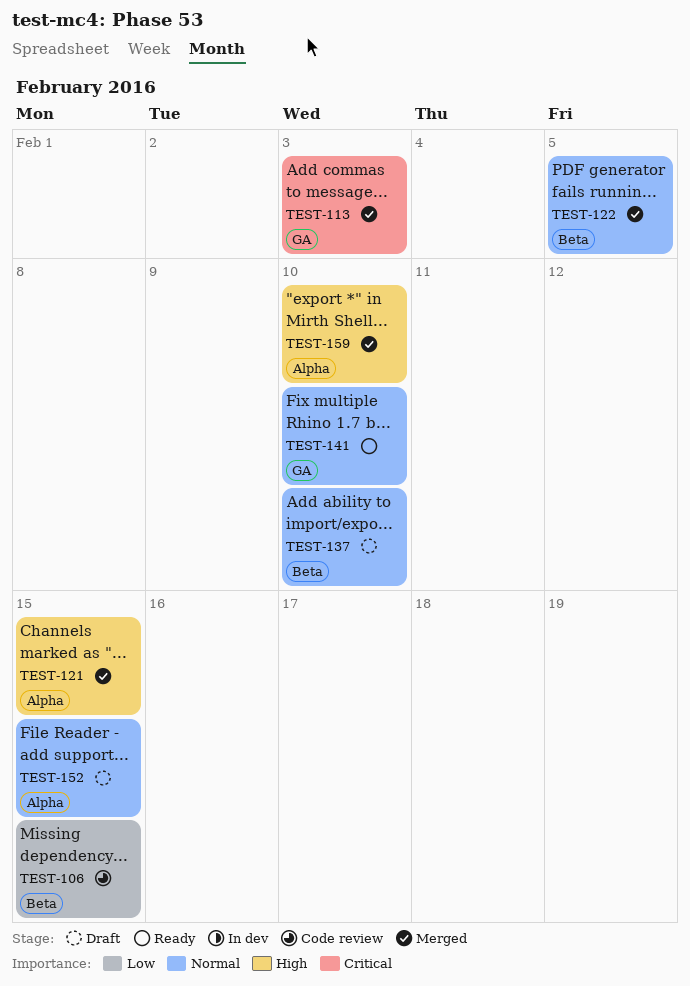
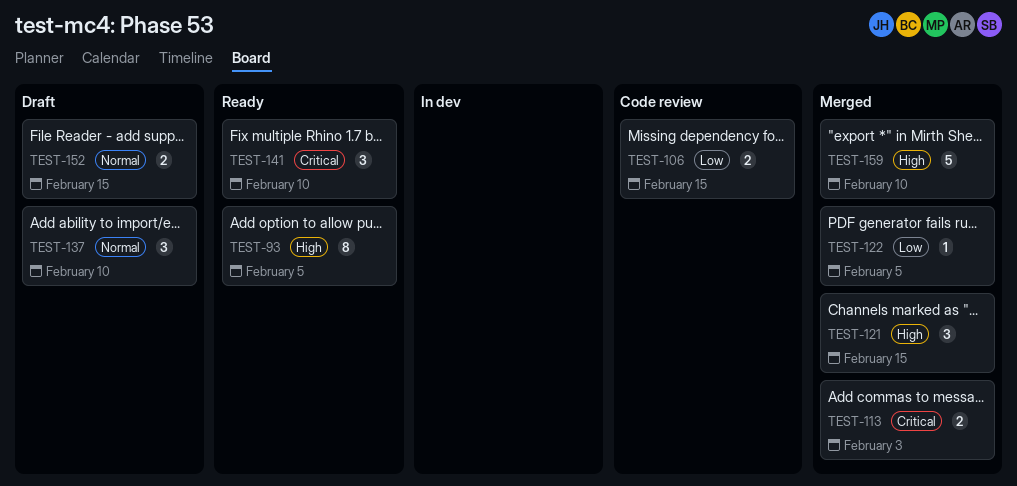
TEST-93: none -> present
TEST-122, priority: Normal -> Low
TEST-141, priority: Normal -> Critical

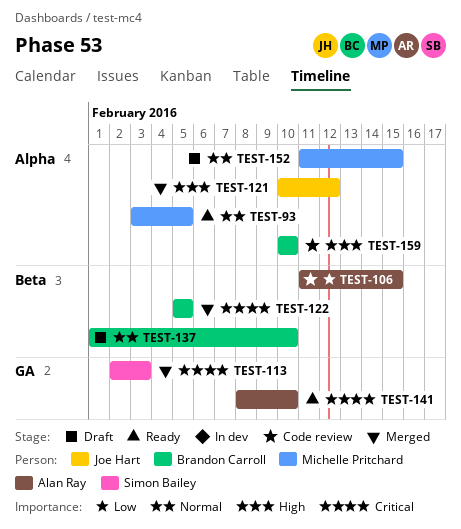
TEST-93, priority: High -> Normal
TEST-121, due: Feb 15 -> Feb 12
TEST-122, priority: Low -> Critical
TEST-159, status: Merged -> Code review

